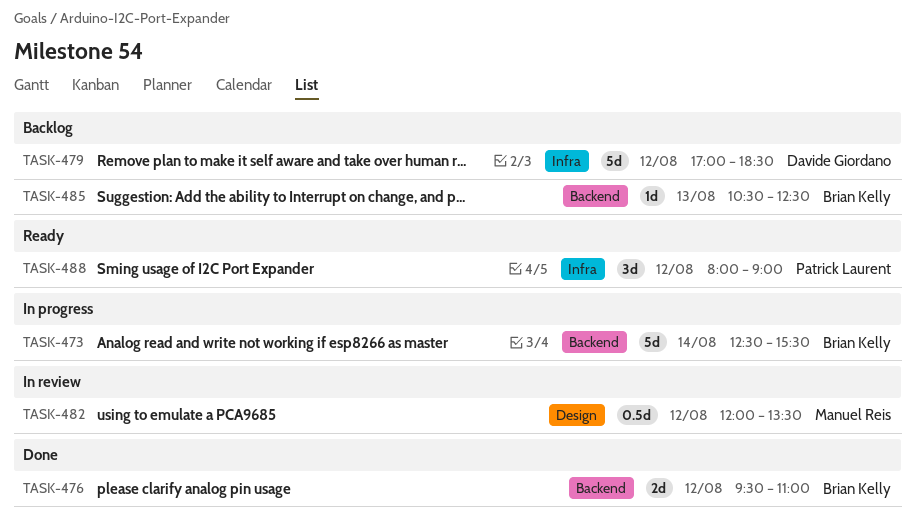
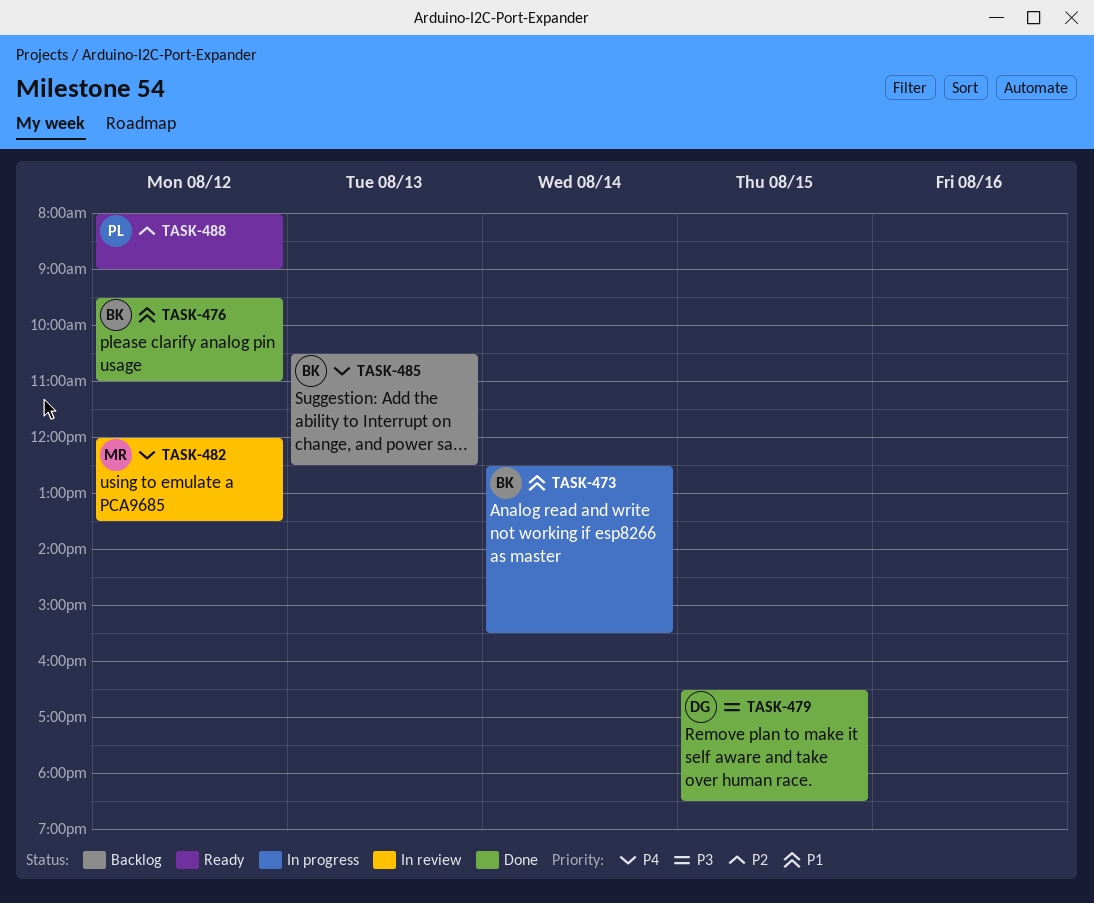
TASK-479, status: Backlog -> Done
TASK-479, day: Aug 12 -> Aug 15
TASK-479, begins: 17:00 -> 16:30

